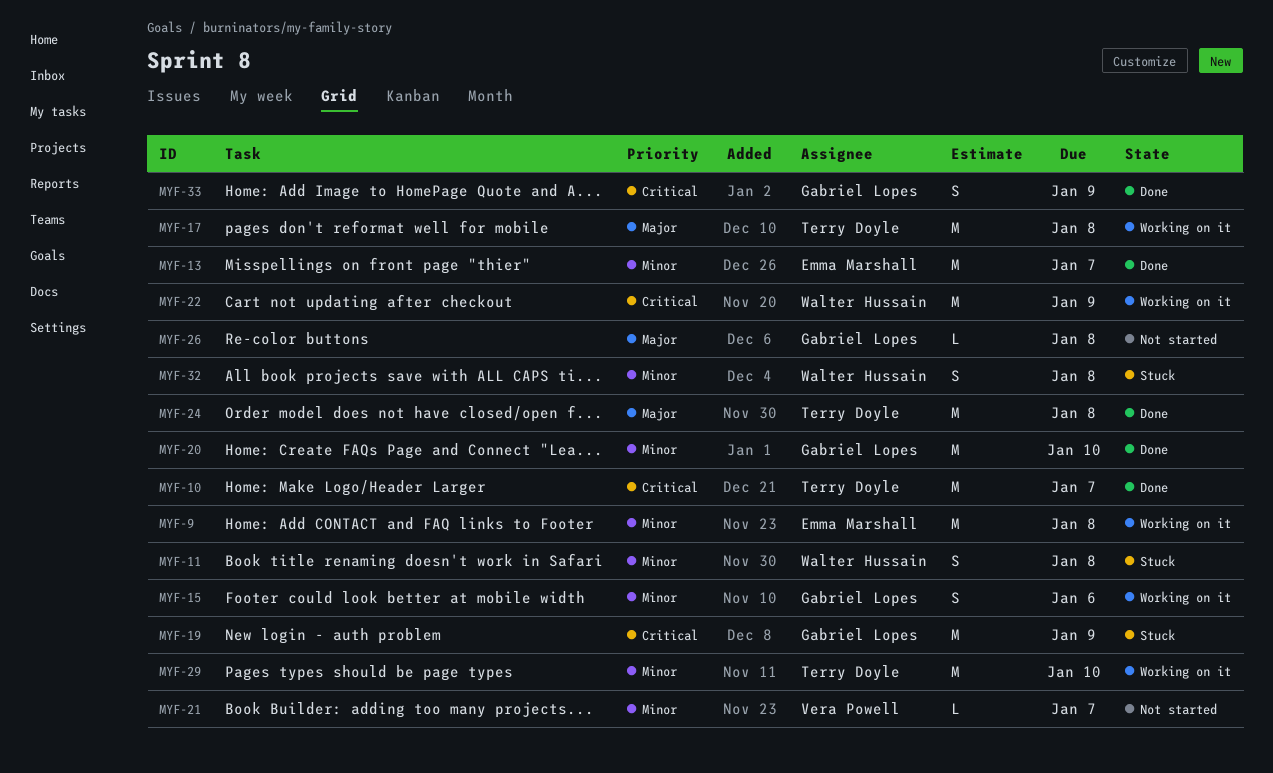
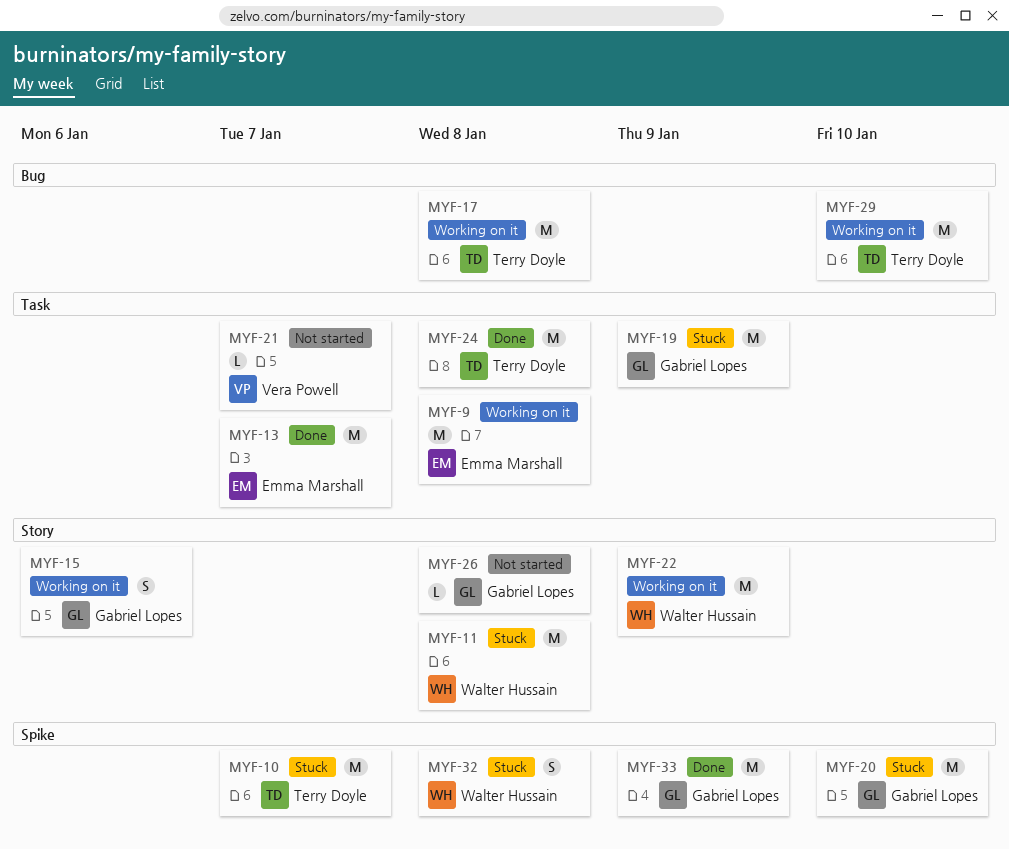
MYF-10, status: Done -> Stuck
MYF-11, estimate: S -> M
MYF-20, status: Done -> Stuck
MYF-33, estimate: S -> M

